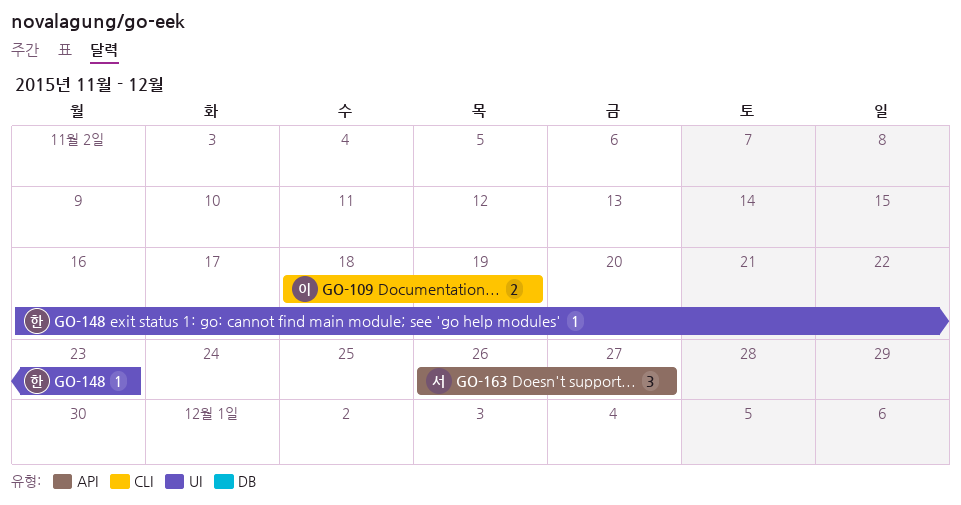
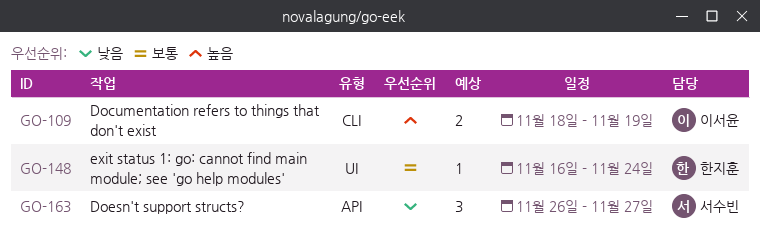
GO-148, due: Nov 23 -> Nov 24

